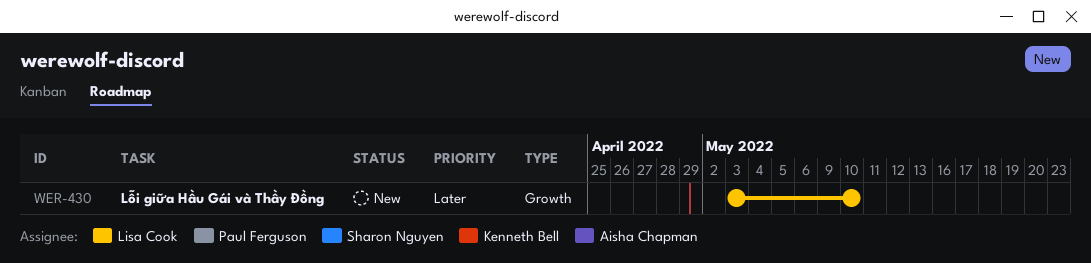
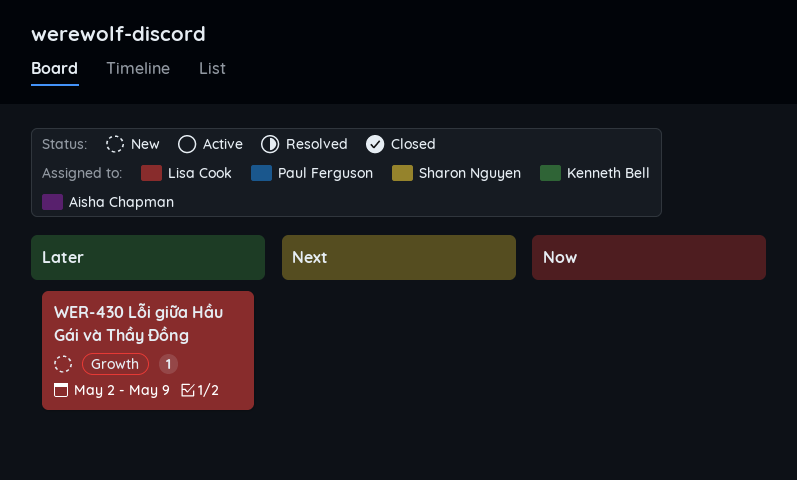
WER-430, start: May 3 -> May 2
WER-430, due: May 10 -> May 9

